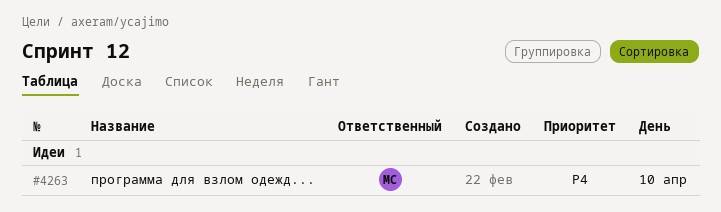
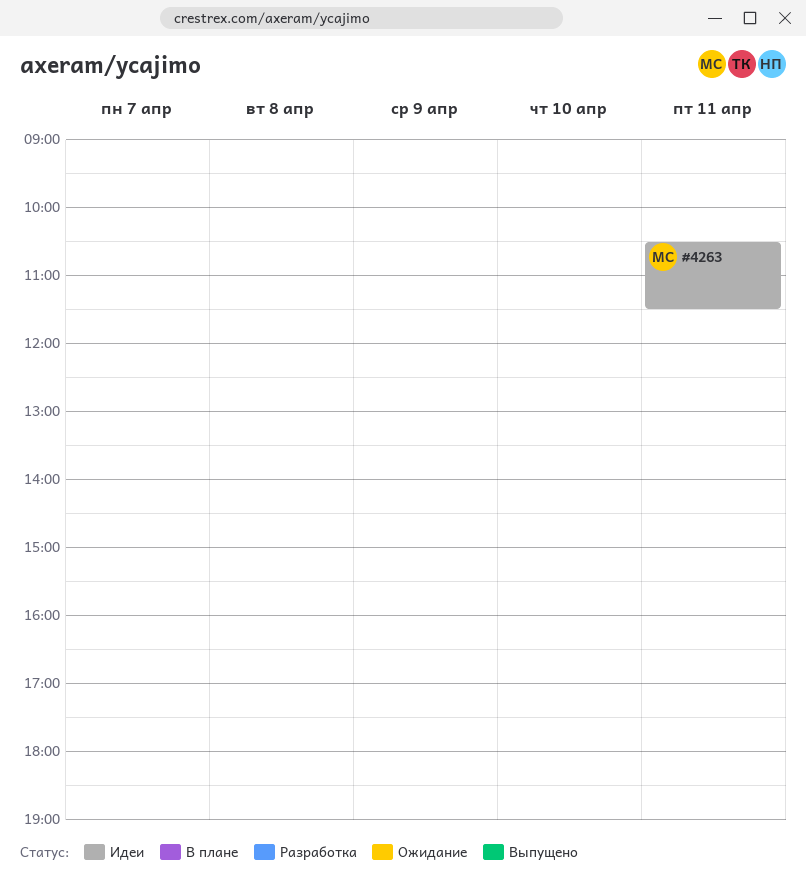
#4263, day: Apr 10 -> Apr 11

